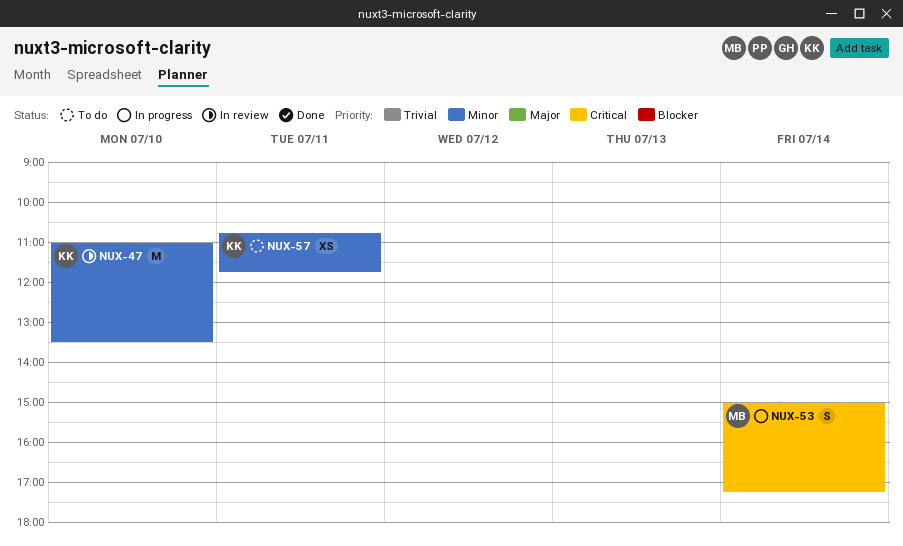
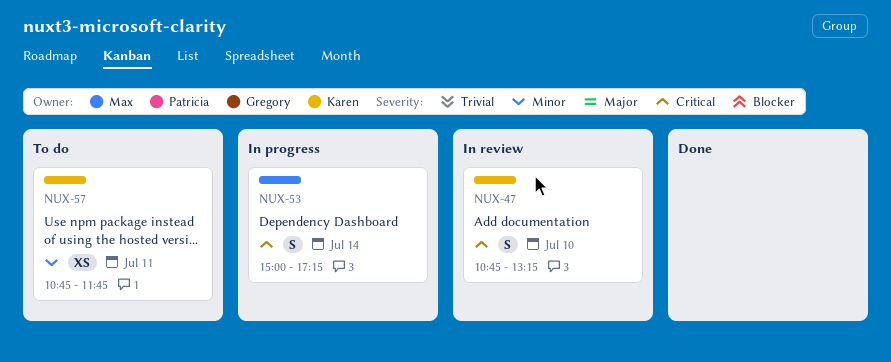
NUX-47, priority: Minor -> Critical
NUX-47, estimate: M -> S
NUX-47, begins: 11:00 -> 10:45
NUX-47, ends: 13:30 -> 13:15

